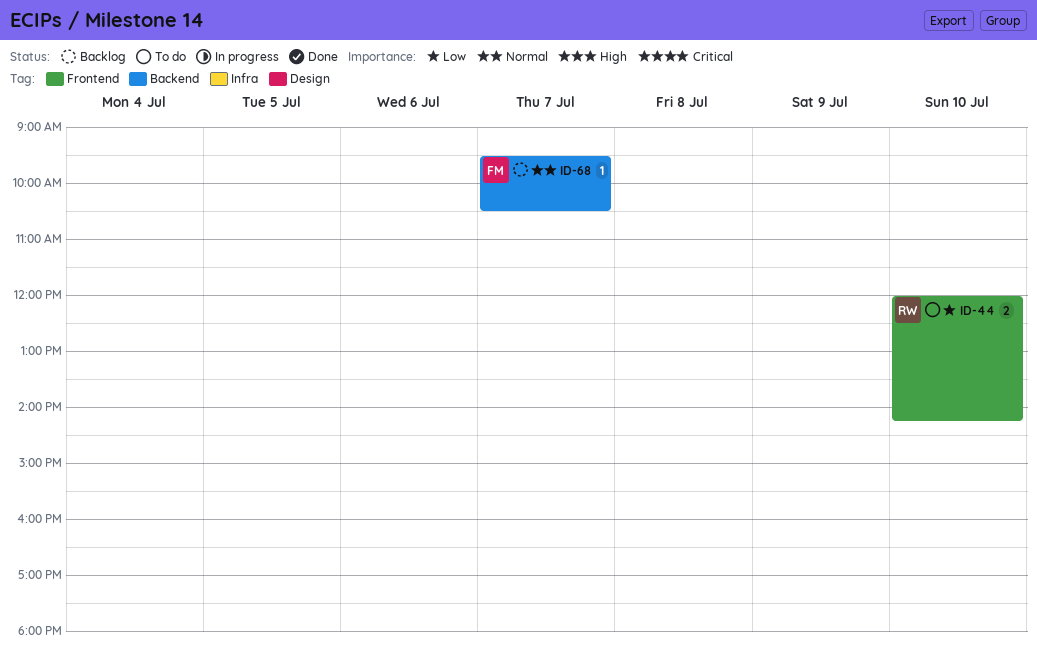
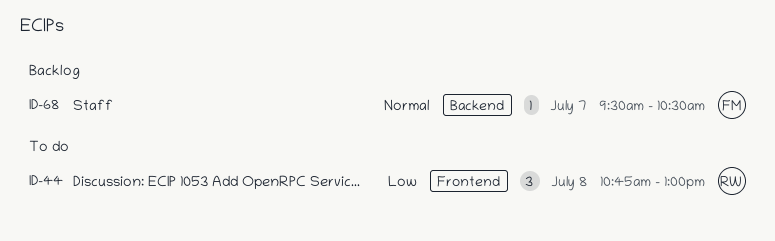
ID-44, estimate: 2 -> 3
ID-44, day: Jul 10 -> Jul 8
ID-44, begins: 12:00 -> 10:45
ID-44, ends: 14:15 -> 13:00

